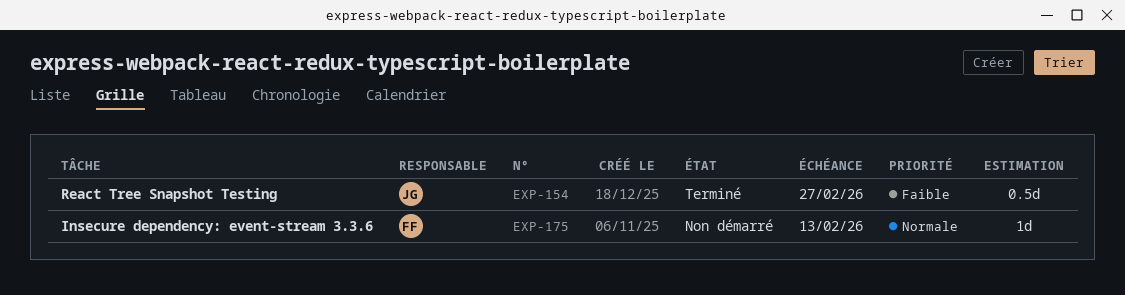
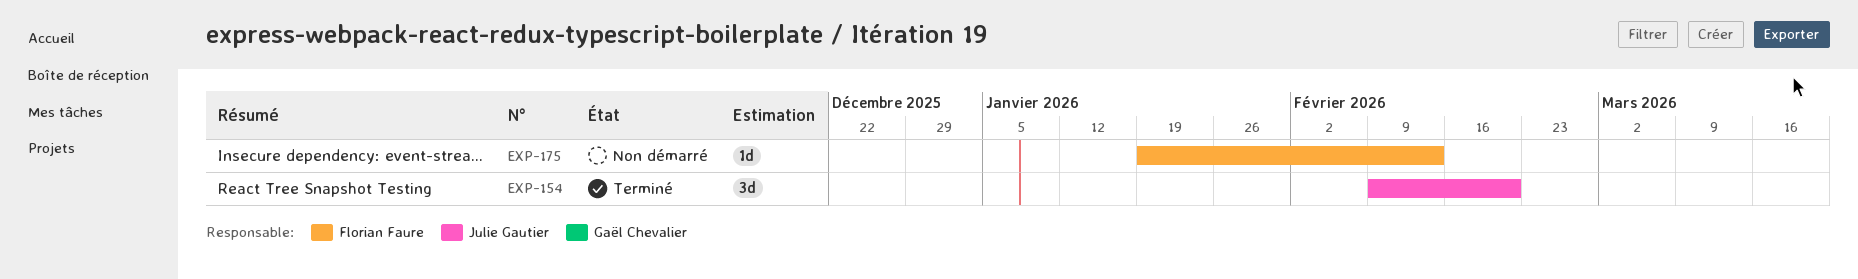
EXP-154, estimate: 0.5d -> 3d
EXP-154, due: Feb 27 -> Feb 20

